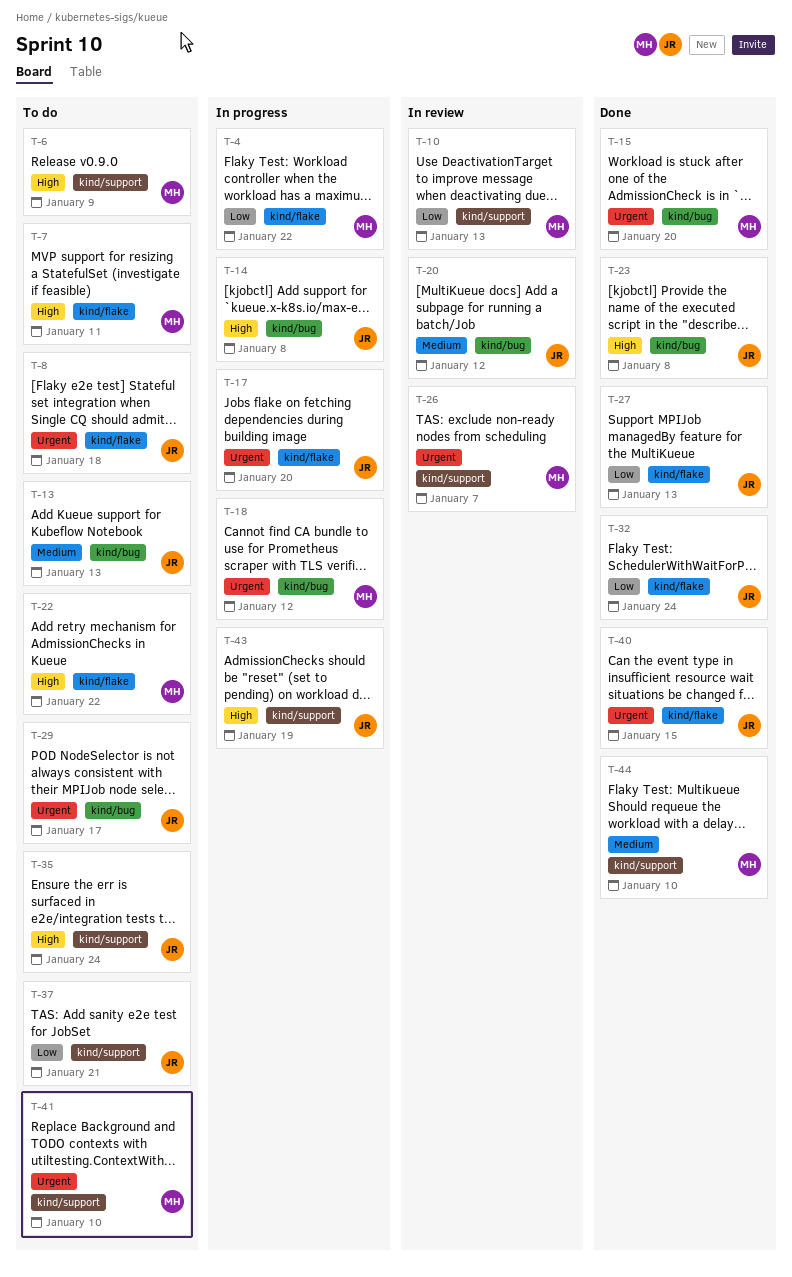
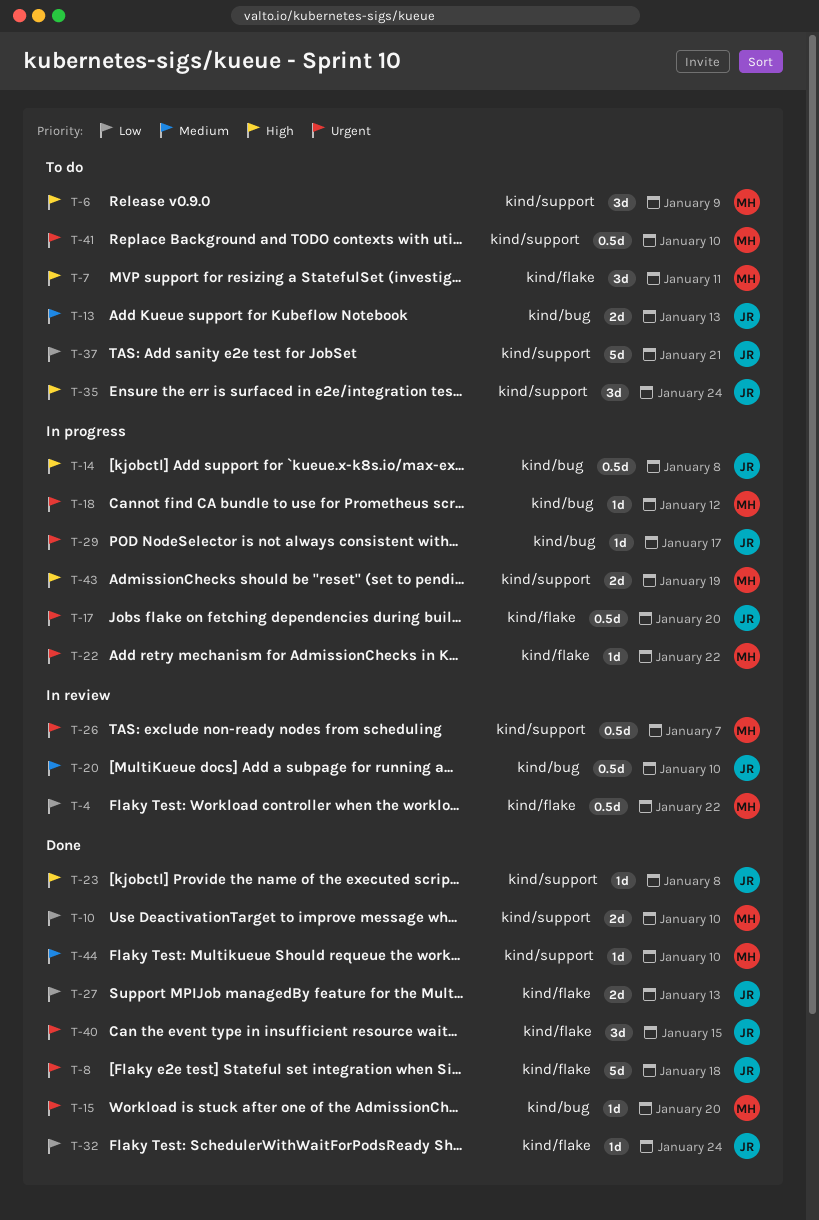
T-4, status: In progress -> In review
T-8, status: To do -> Done
T-10, status: In review -> Done
T-10, due: Jan 13 -> Jan 10
T-20, due: Jan 12 -> Jan 10
T-22, status: To do -> In progress
T-22, priority: High -> Urgent
T-23, label: kind/bug -> kind/support
T-29, status: To do -> In progress
T-43, owner: JR -> MH

